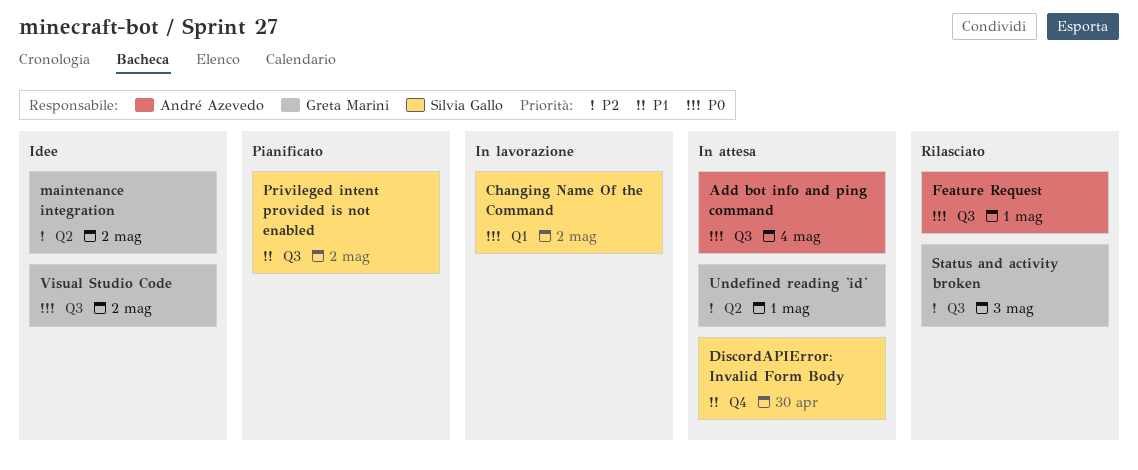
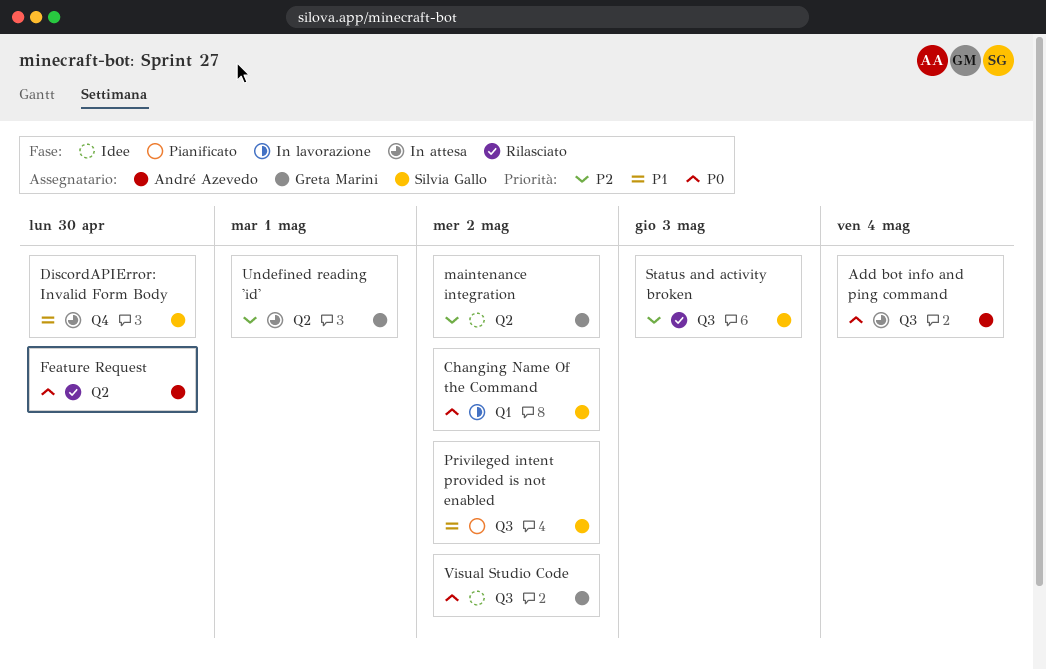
Feature Request, label: Q3 -> Q2
Feature Request, due: May 1 -> Apr 30
Status and activity broken, owner: Greta Marini -> Silvia Gallo

